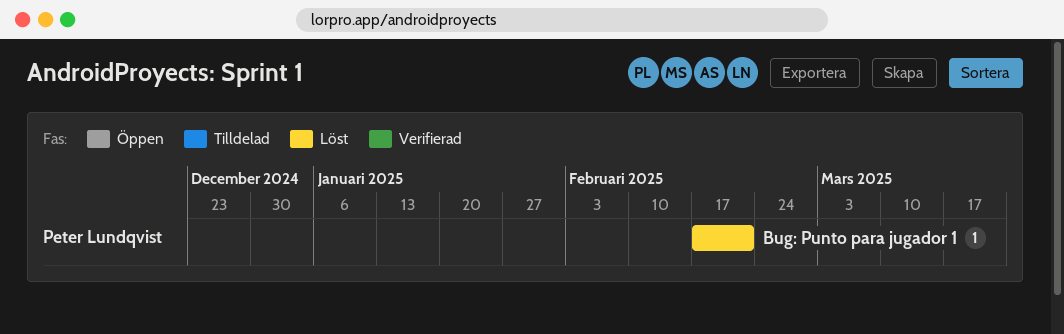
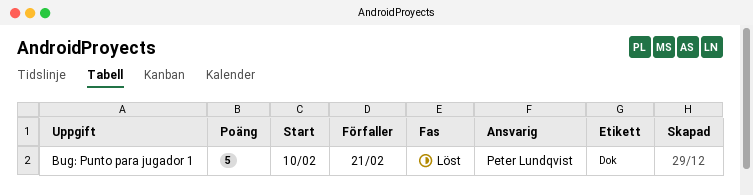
Bug: Punto para jugador 1, estimate: 1 -> 5
Bug: Punto para jugador 1, start: Feb 17 -> Feb 10

